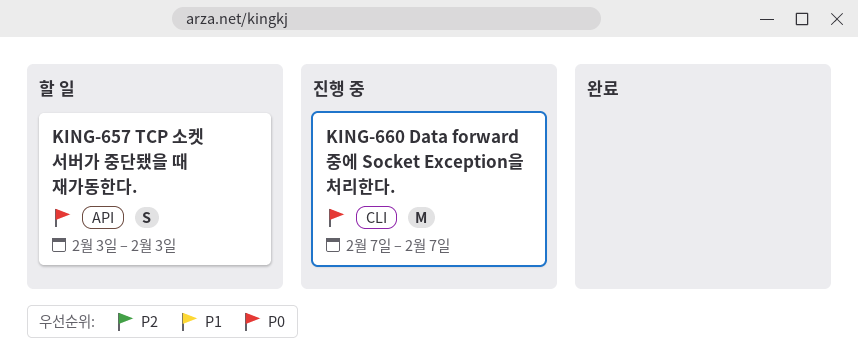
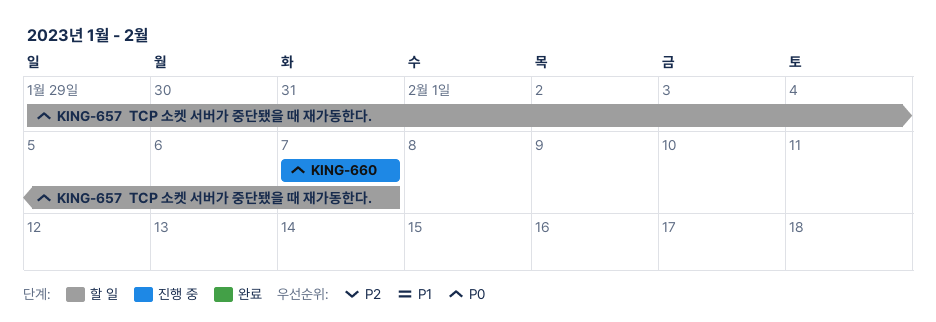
KING-657, start: Feb 3 -> Jan 29
KING-657, due: Feb 3 -> Feb 7

